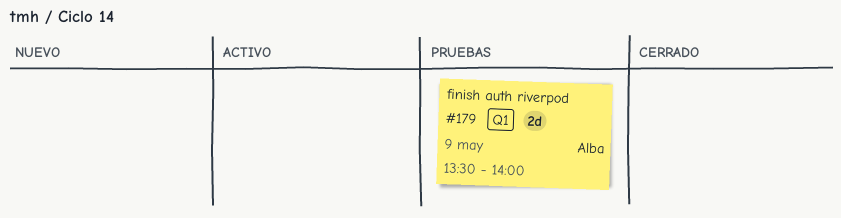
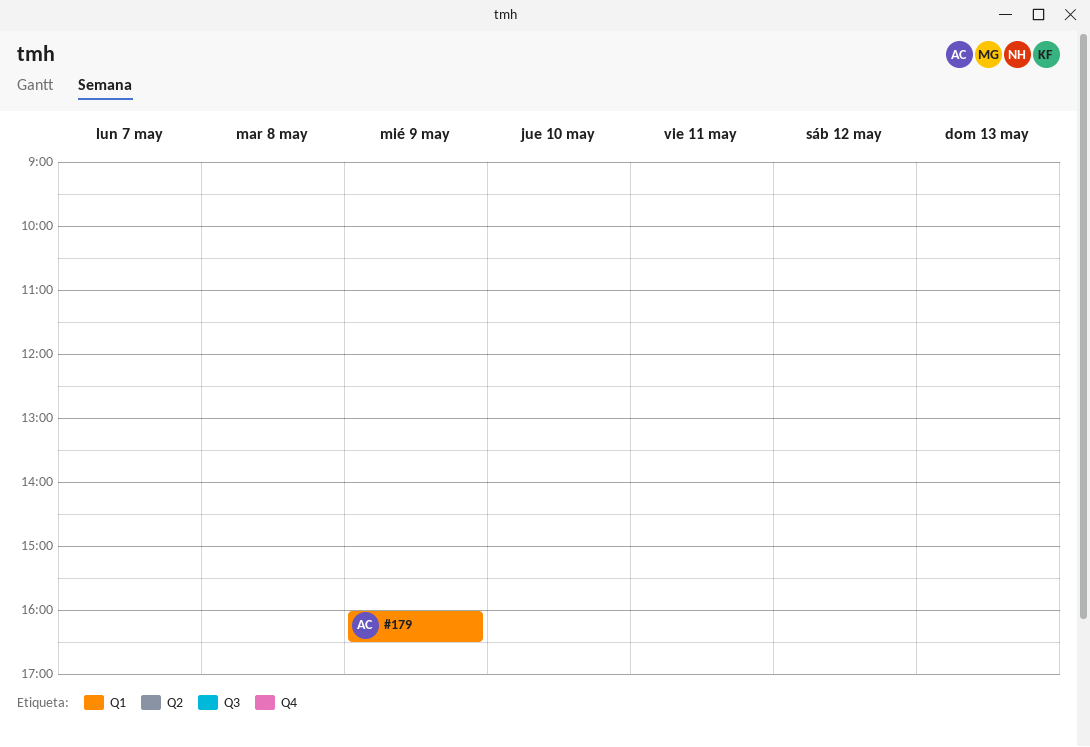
#179, begins: 13:30 -> 16:00
#179, ends: 14:00 -> 16:30

